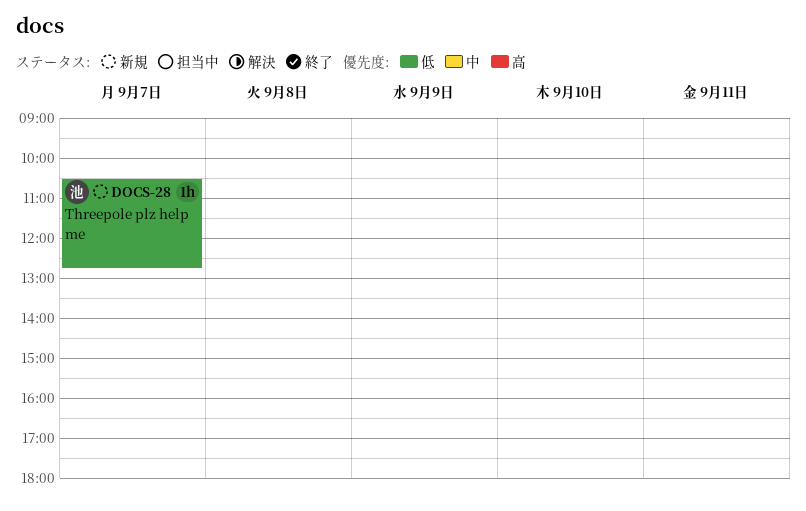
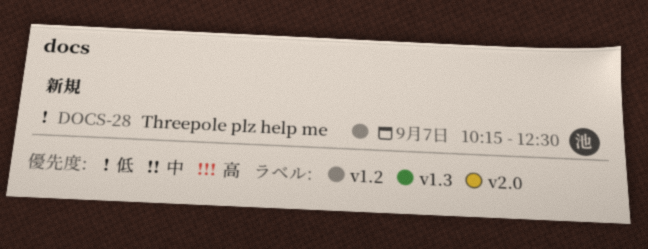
DOCS-28, begins: 10:30 -> 10:15
DOCS-28, ends: 12:45 -> 12:30

